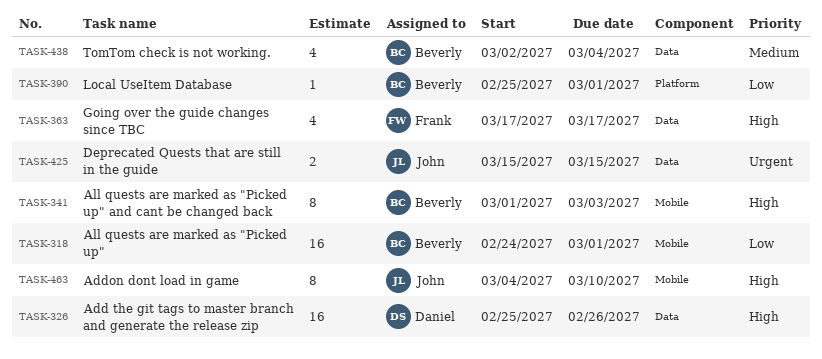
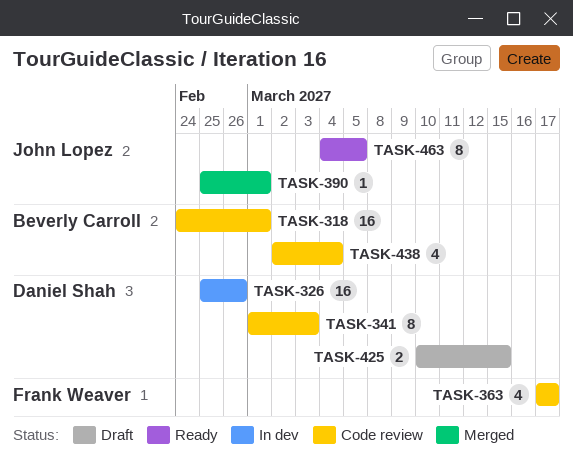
TASK-341, owner: Beverly Carroll -> Daniel Shah
TASK-390, owner: Beverly Carroll -> John Lopez
TASK-425, owner: John Lopez -> Daniel Shah
TASK-425, start: Mar 15 -> Mar 10
TASK-463, due: Mar 10 -> Mar 5

